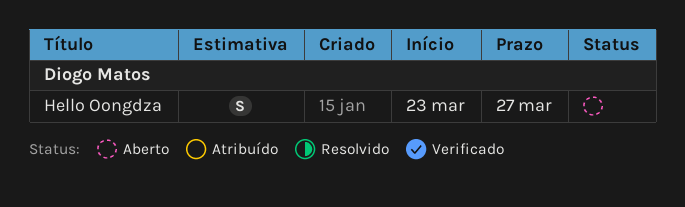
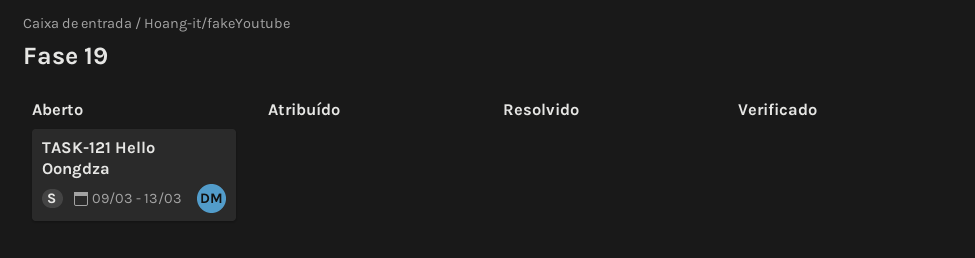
Hello Oongdza, start: Mar 23 -> Mar 9
Hello Oongdza, due: Mar 27 -> Mar 13

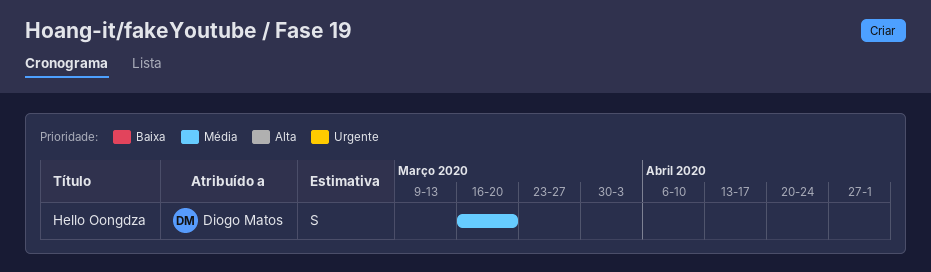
Hello Oongdza, start: Mar 9 -> Mar 16
Hello Oongdza, due: Mar 13 -> Mar 20

